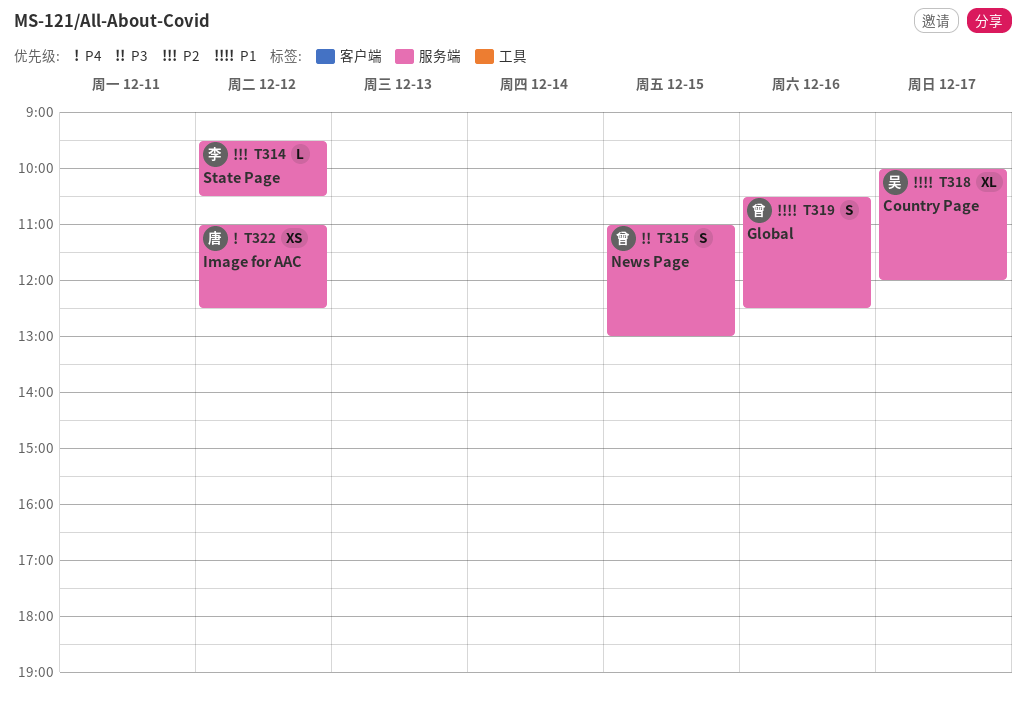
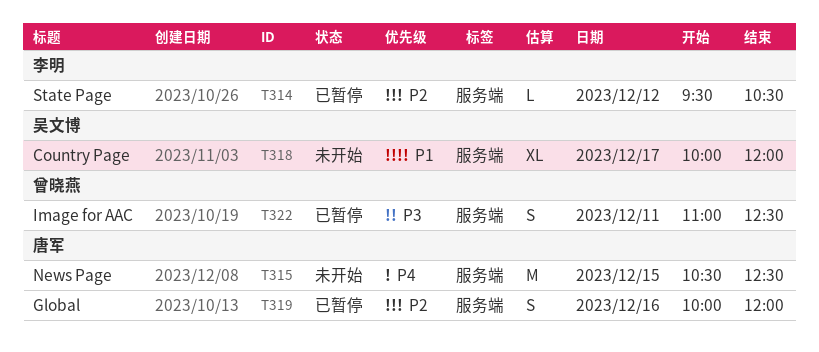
T315, owner: 曾晓燕 -> 唐军
T315, priority: P3 -> P4
T315, estimate: S -> M
T315, begins: 11:00 -> 10:30
T315, ends: 13:00 -> 12:30
T319, owner: 曾晓燕 -> 唐军
T319, priority: P1 -> P2
T319, begins: 10:30 -> 10:00
T319, ends: 12:30 -> 12:00
T322, owner: 唐军 -> 曾晓燕
T322, priority: P4 -> P3
T322, estimate: XS -> S
T322, day: Dec 12 -> Dec 11

